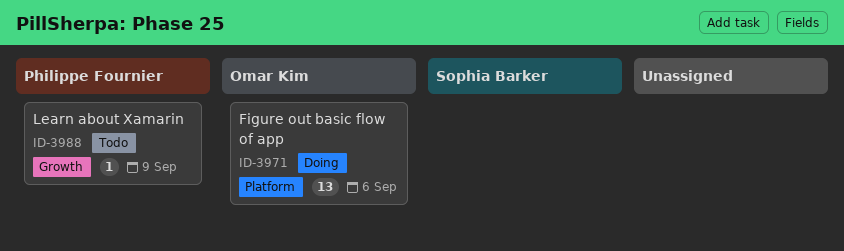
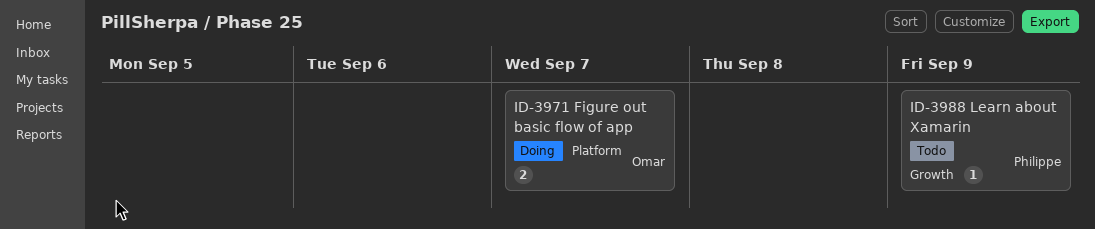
ID-3971, estimate: 13 -> 2
ID-3971, due: Sep 6 -> Sep 7

